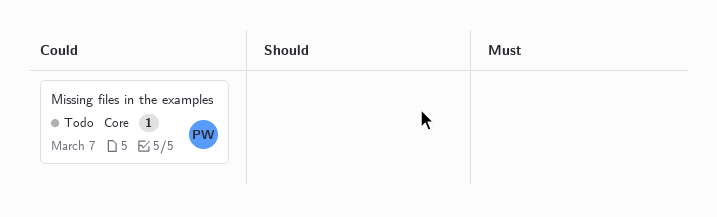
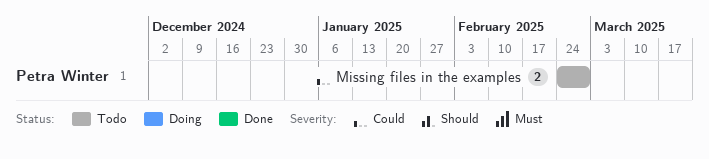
Missing files in the examples, estimate: 1 -> 2
Missing files in the examples, due: Mar 7 -> Feb 28

